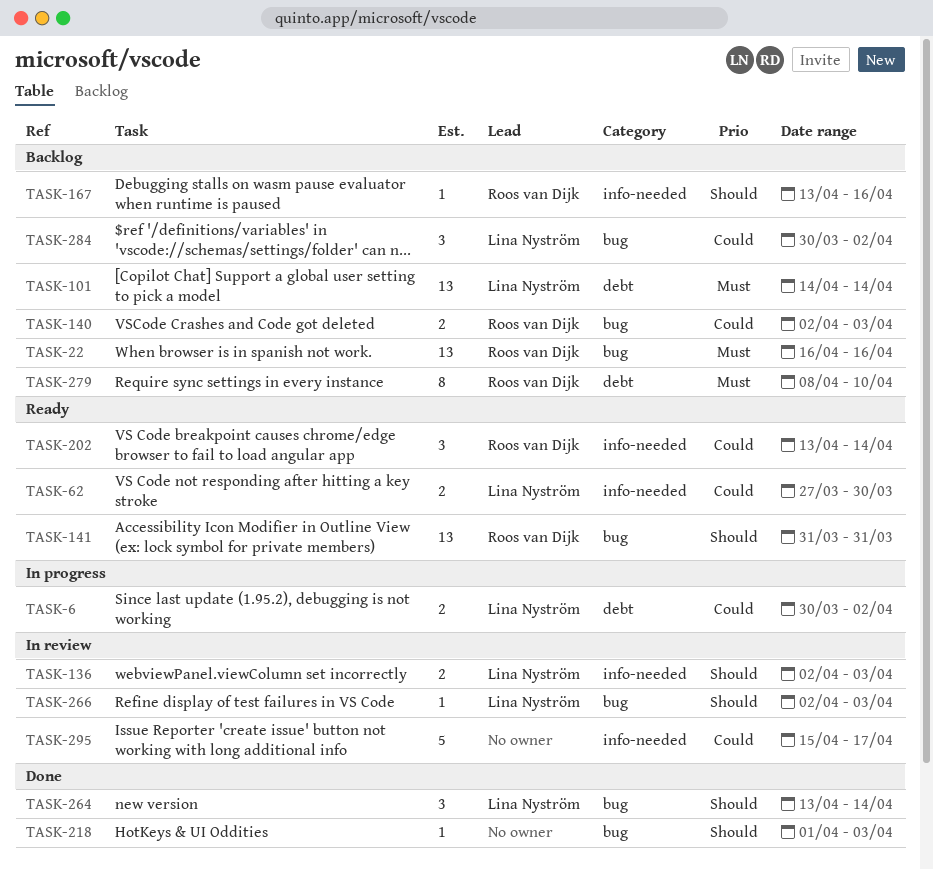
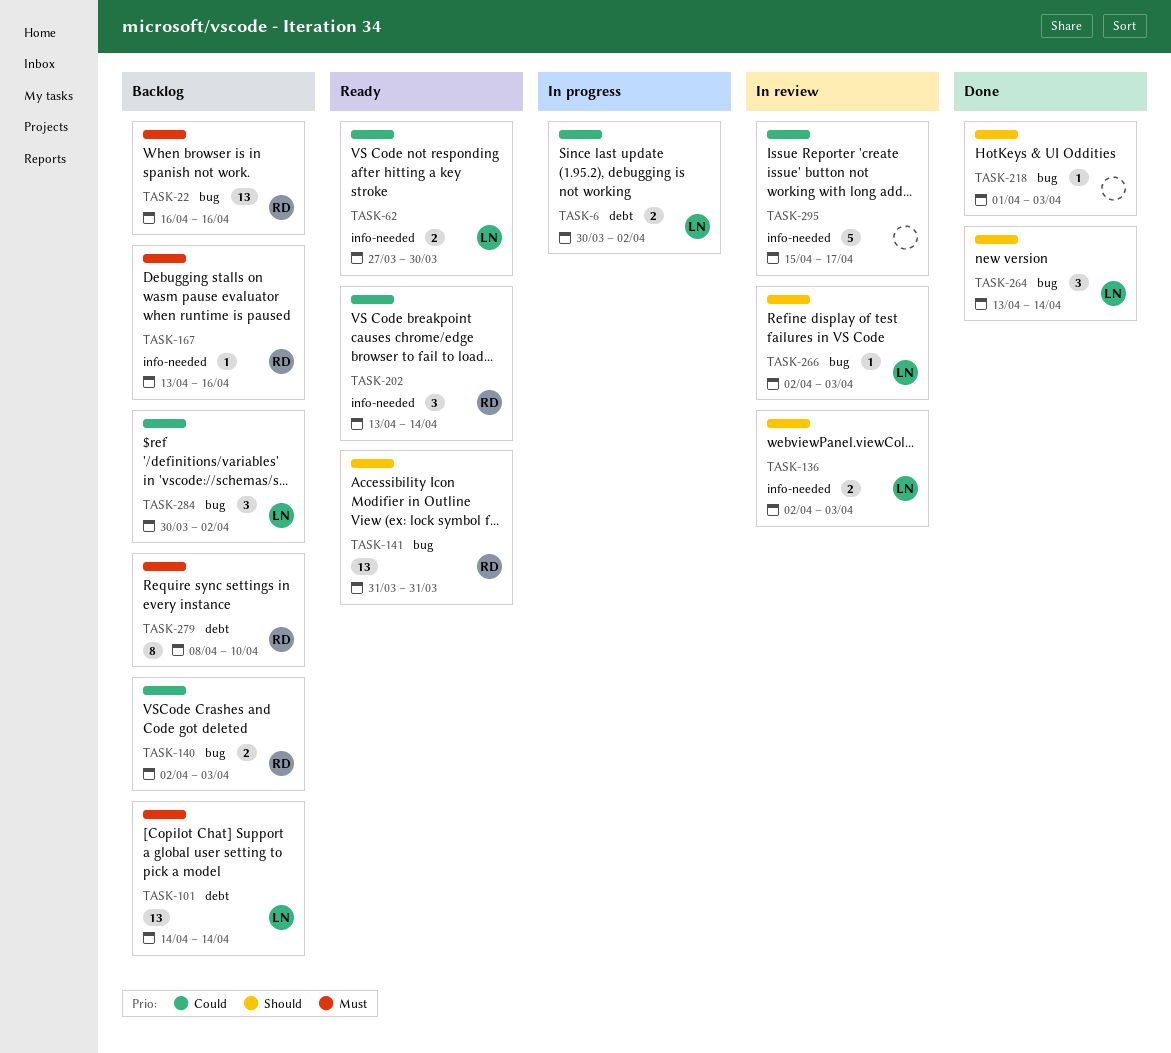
TASK-167, priority: Should -> Must

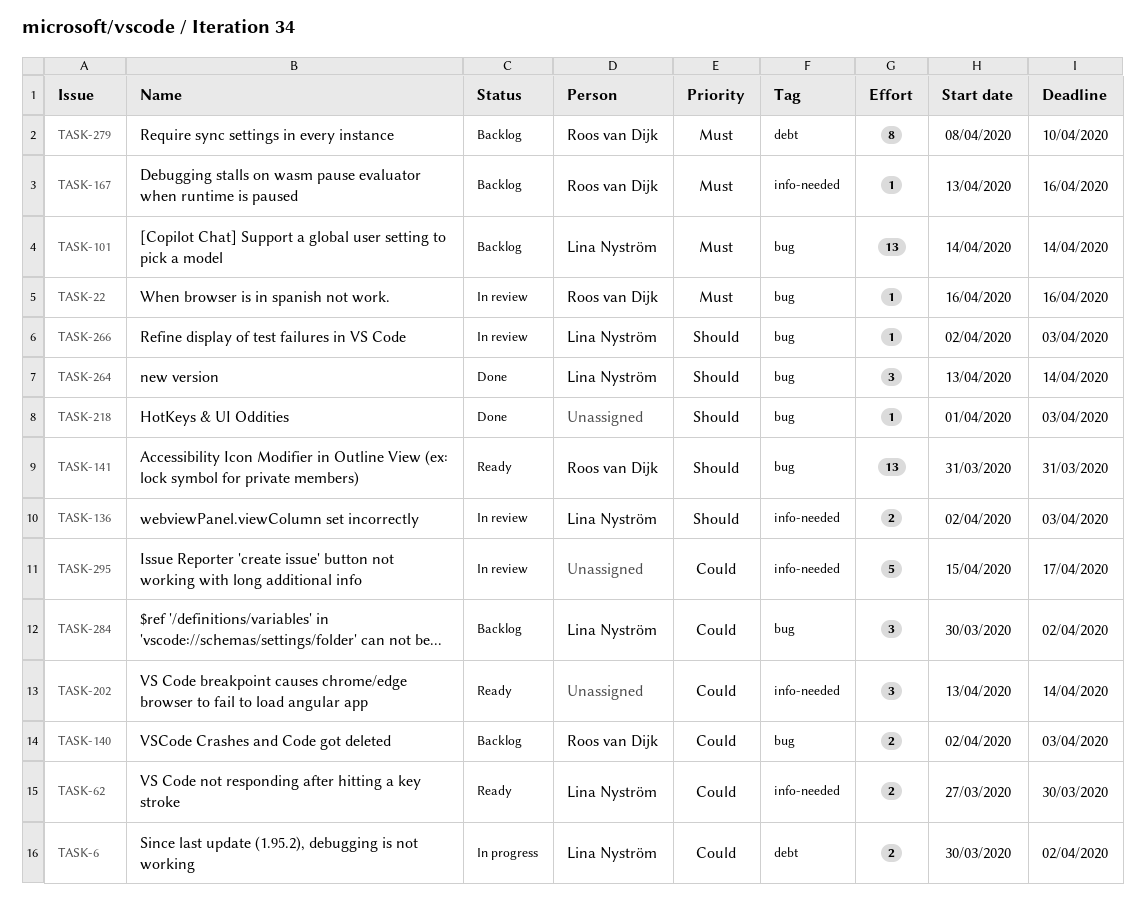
TASK-22, status: Backlog -> In review
TASK-22, estimate: 13 -> 1
TASK-101, label: debt -> bug
TASK-202, owner: Roos van Dijk -> none

